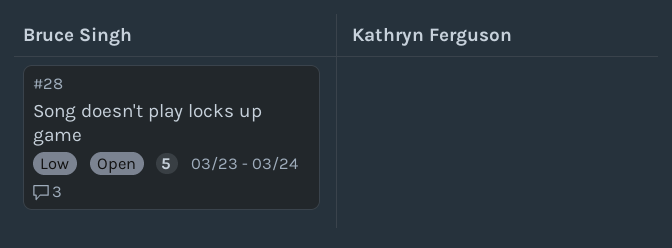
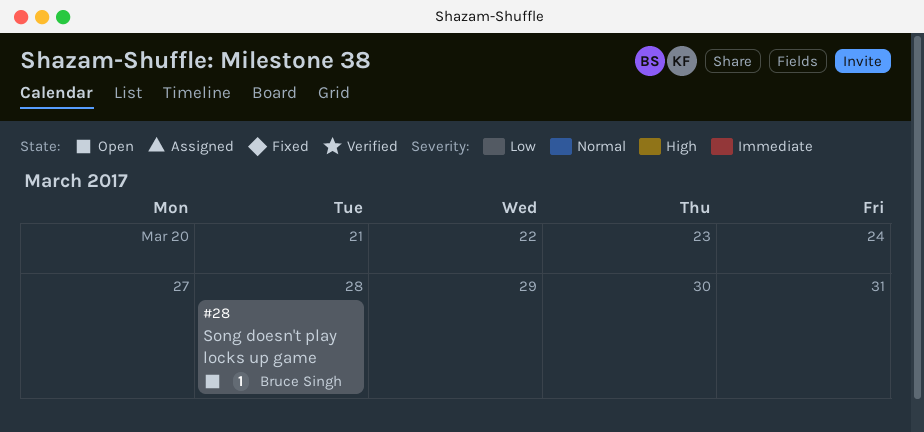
#28, estimate: 5 -> 1
#28, due: Mar 24 -> Mar 28

